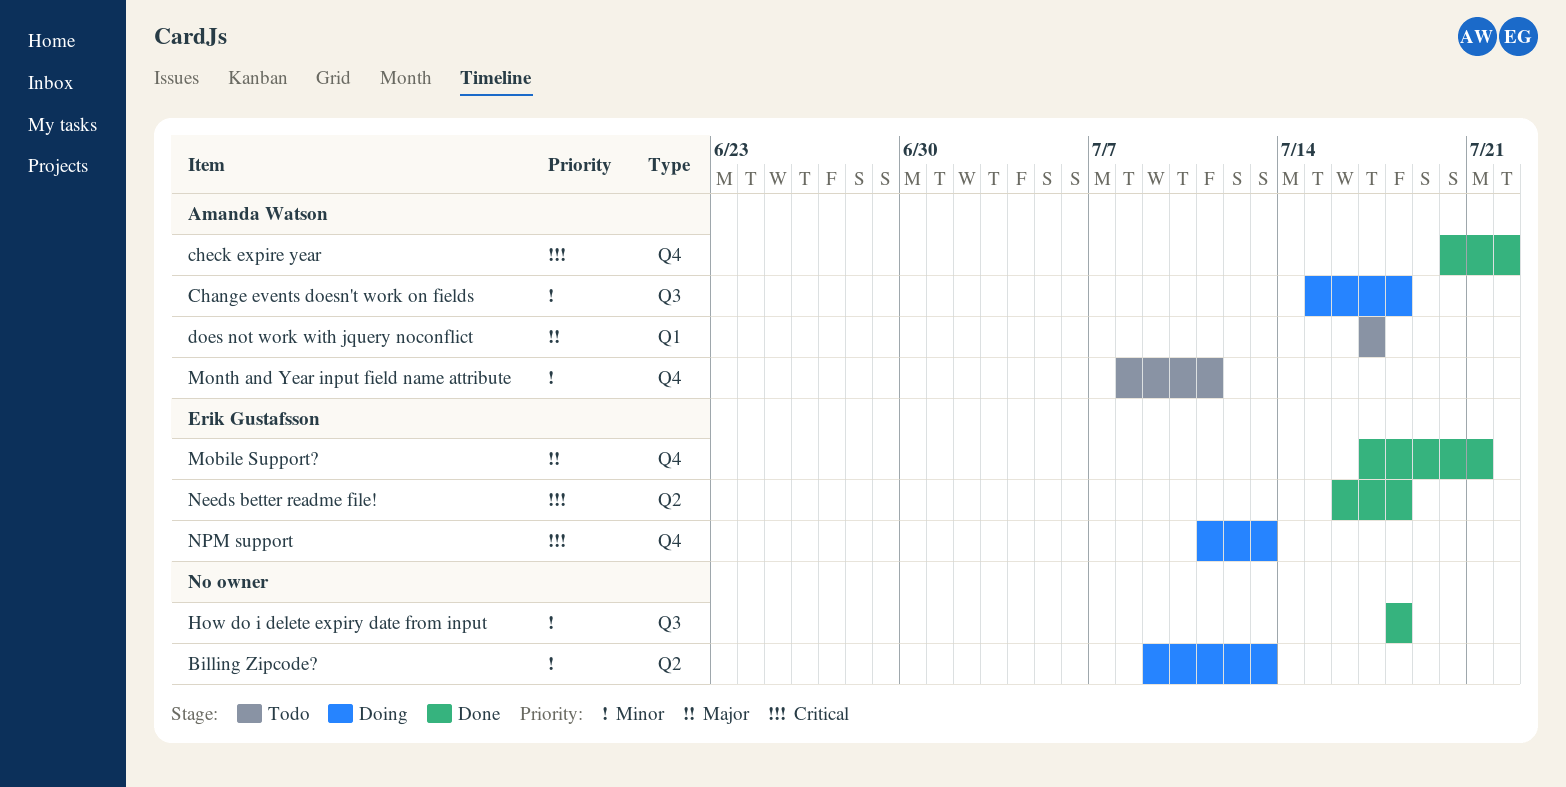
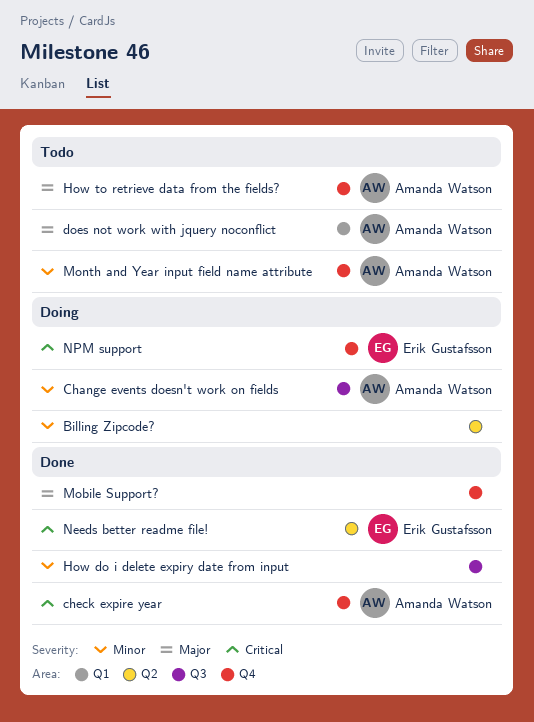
How to retrieve data from the fields?: none -> present
Mobile Support?, owner: Erik Gustafsson -> none

